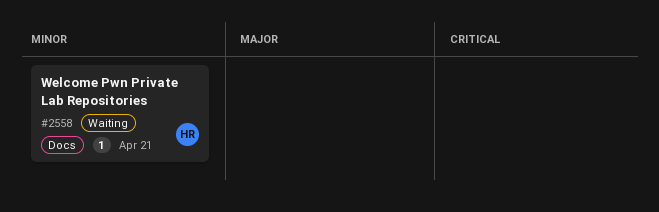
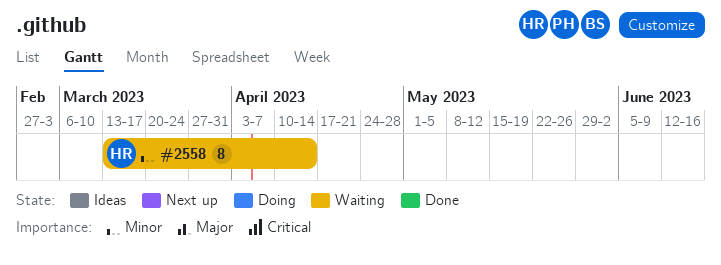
#2558, estimate: 1 -> 8
#2558, due: Apr 21 -> Apr 14

